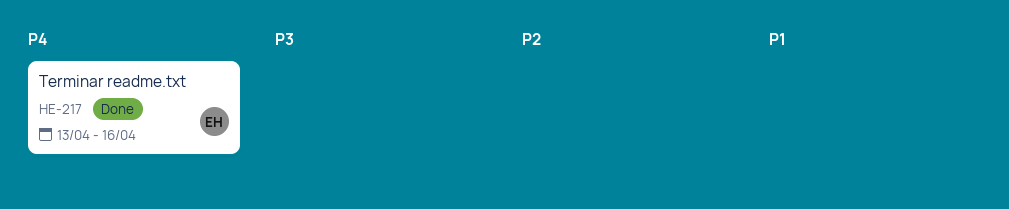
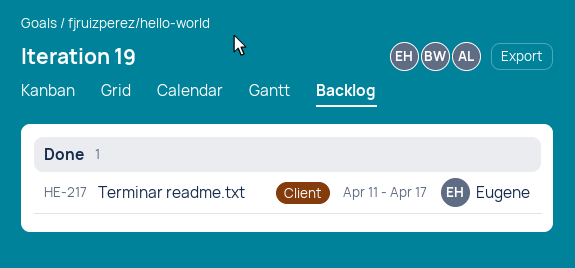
HE-217, start: Apr 13 -> Apr 11
HE-217, due: Apr 16 -> Apr 17

